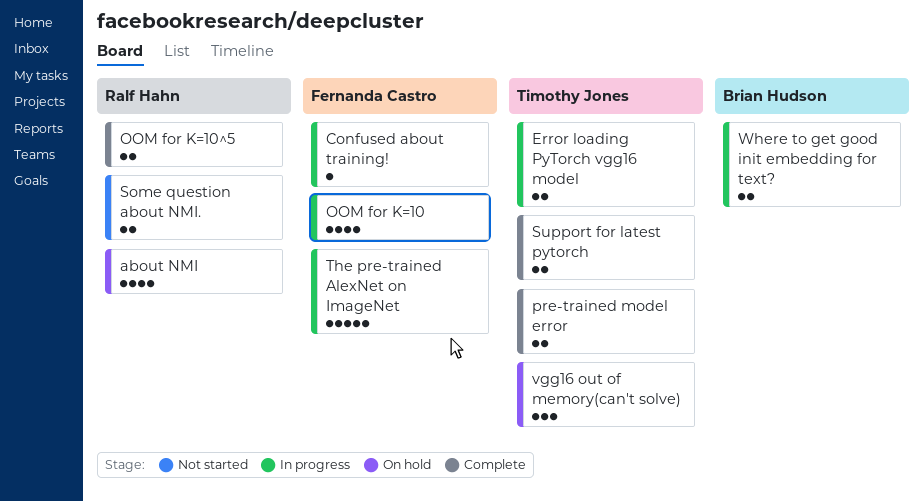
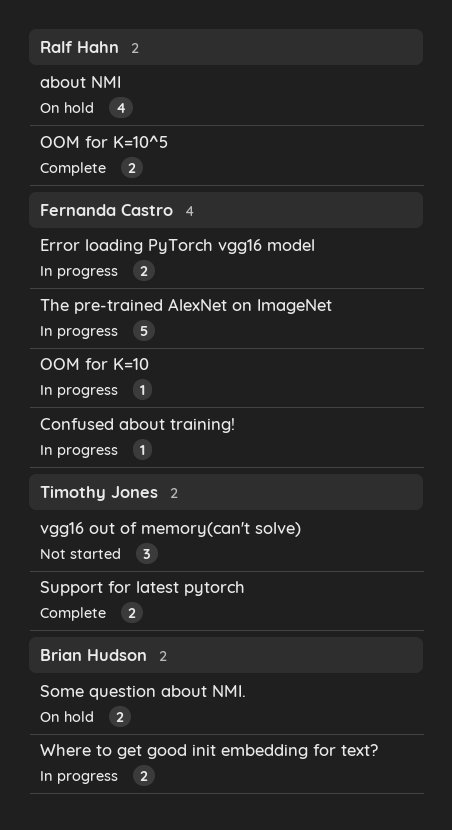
Error loading PyTorch vgg16 model, owner: Timothy Jones -> Fernanda Castro
OOM for K=10, estimate: 4 -> 1
pre-trained model error: present -> none
Some question about NMI., status: Not started -> On hold
Some question about NMI., owner: Ralf Hahn -> Brian Hudson
vgg16 out of memory(can't solve), status: On hold -> Not started

